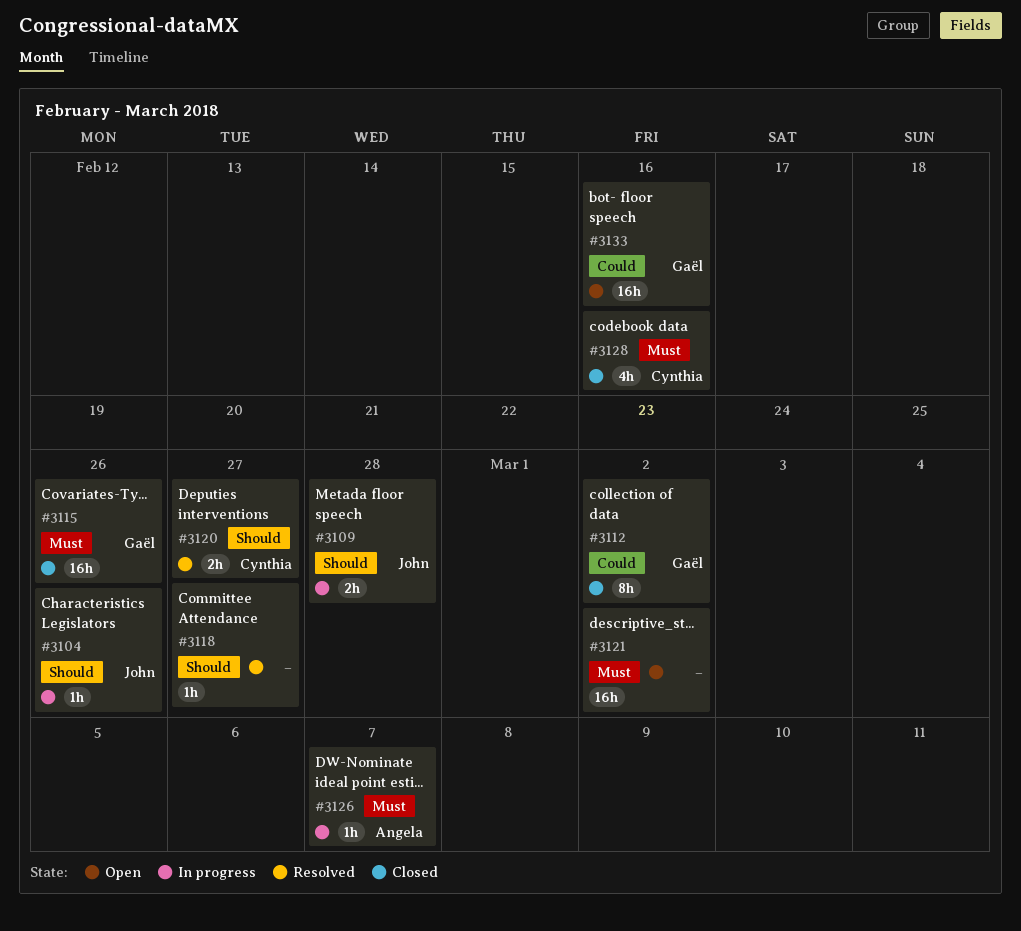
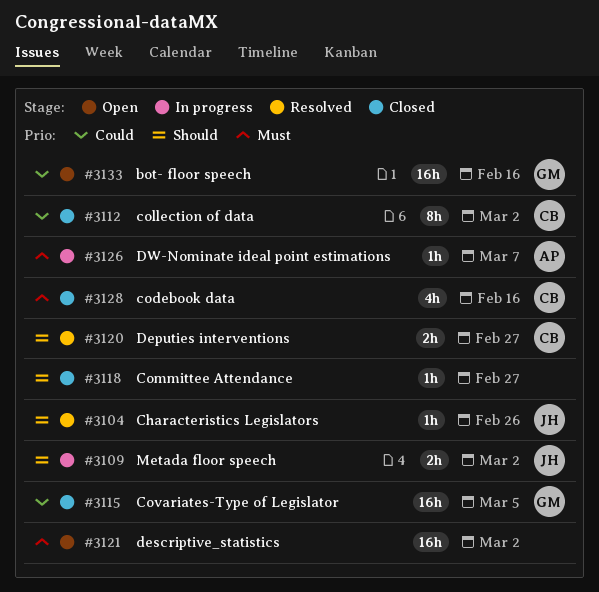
#3104, status: In progress -> Resolved
#3109, due: Feb 28 -> Mar 2
#3112, owner: Gaël -> Cynthia
#3115, priority: Must -> Could
#3115, due: Feb 26 -> Mar 5
#3118, status: Resolved -> Closed

